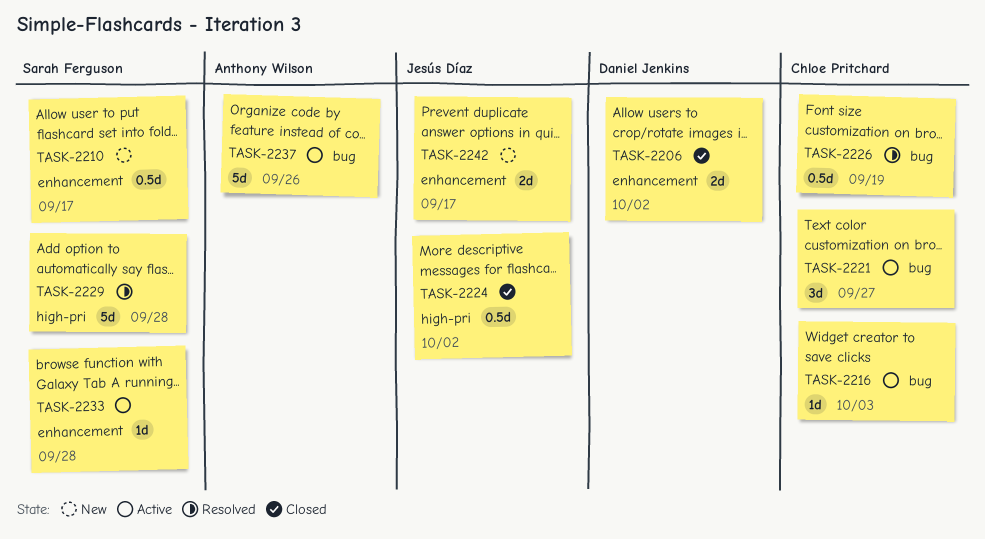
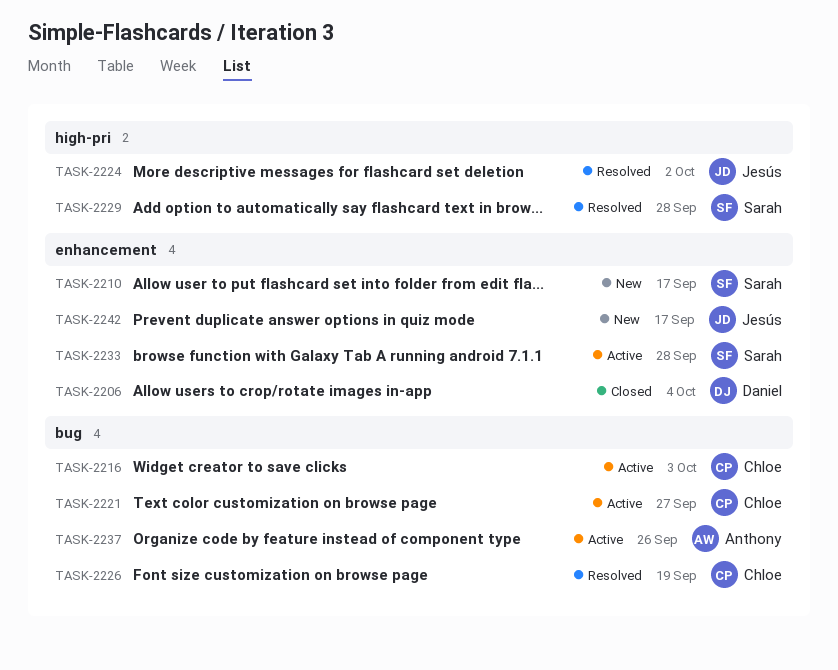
TASK-2206, due: Oct 2 -> Oct 4
TASK-2224, status: Closed -> Resolved

